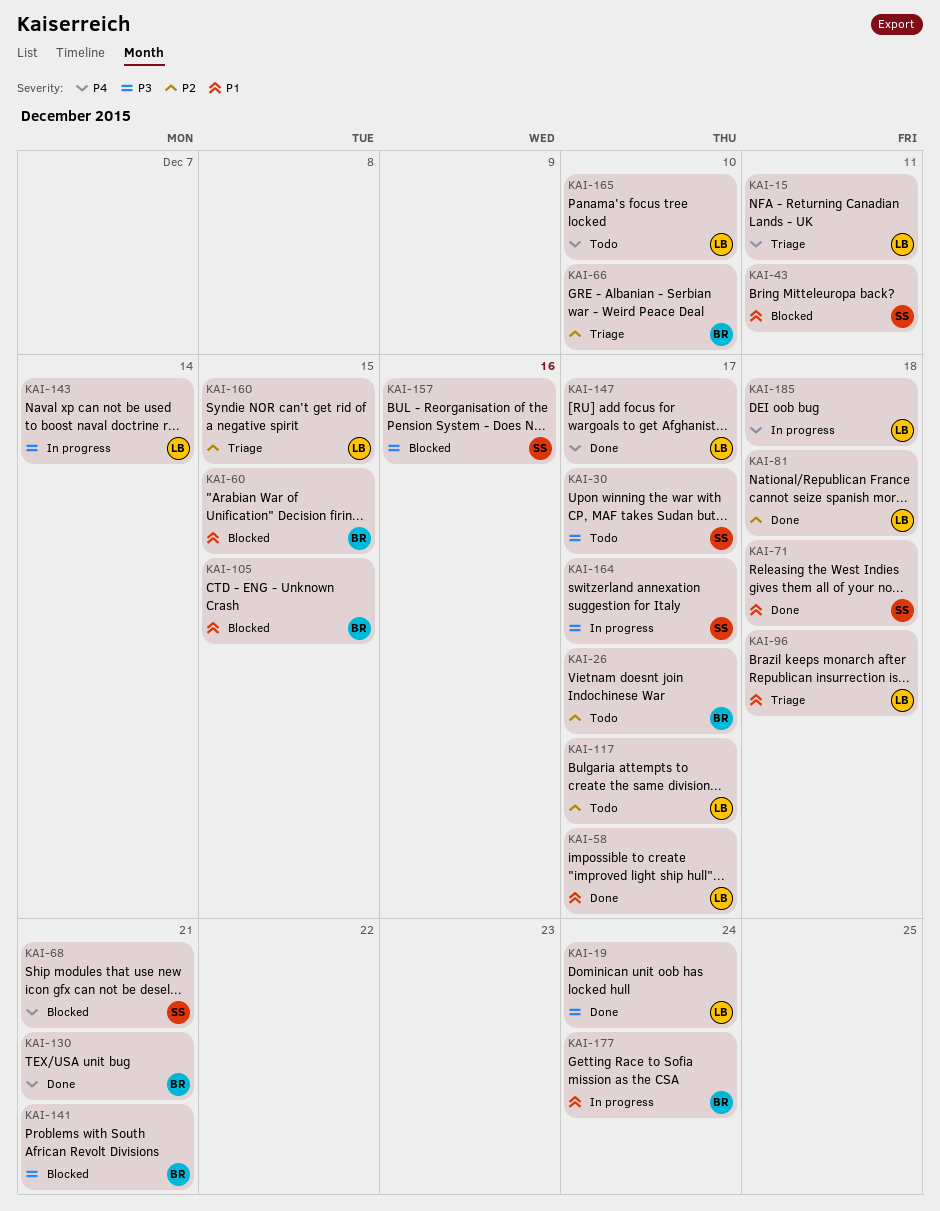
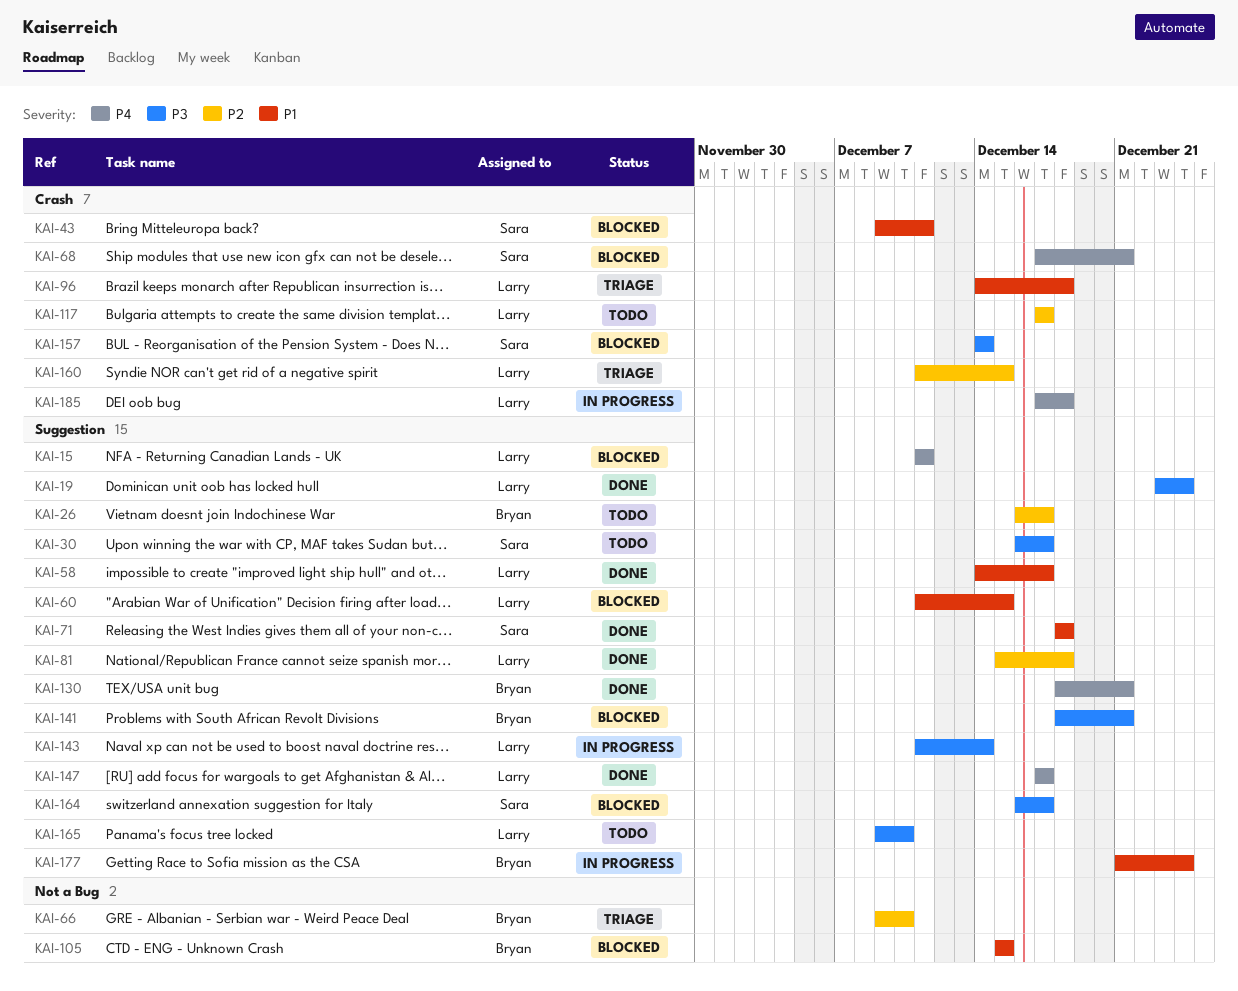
KAI-15, status: Triage -> Blocked
KAI-60, owner: Bryan -> Larry
KAI-157, due: Dec 16 -> Dec 14
KAI-164, status: In progress -> Blocked
KAI-165, priority: P4 -> P3

